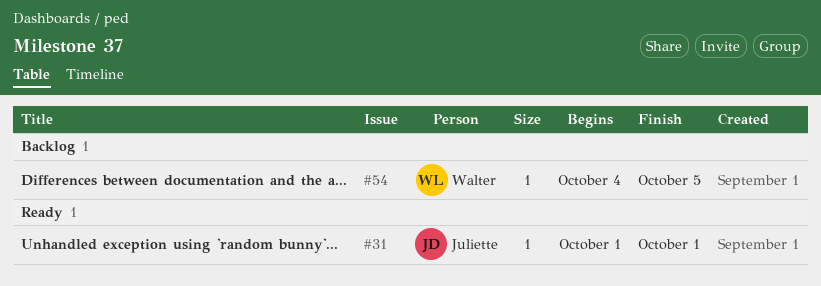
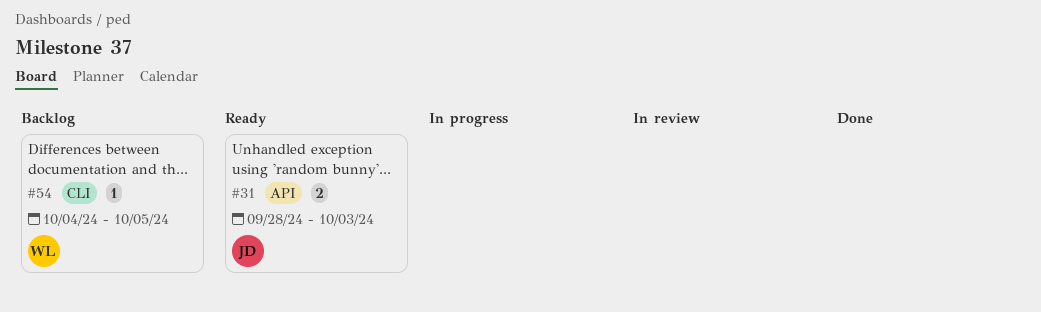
#31, estimate: 1 -> 2
#31, start: Oct 1 -> Sep 28
#31, due: Oct 1 -> Oct 3

